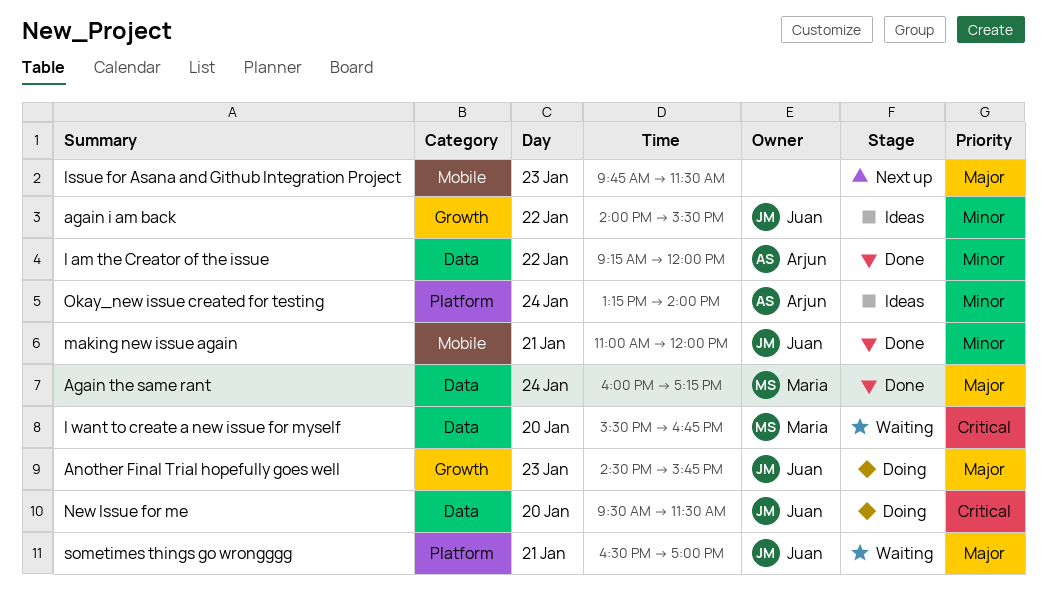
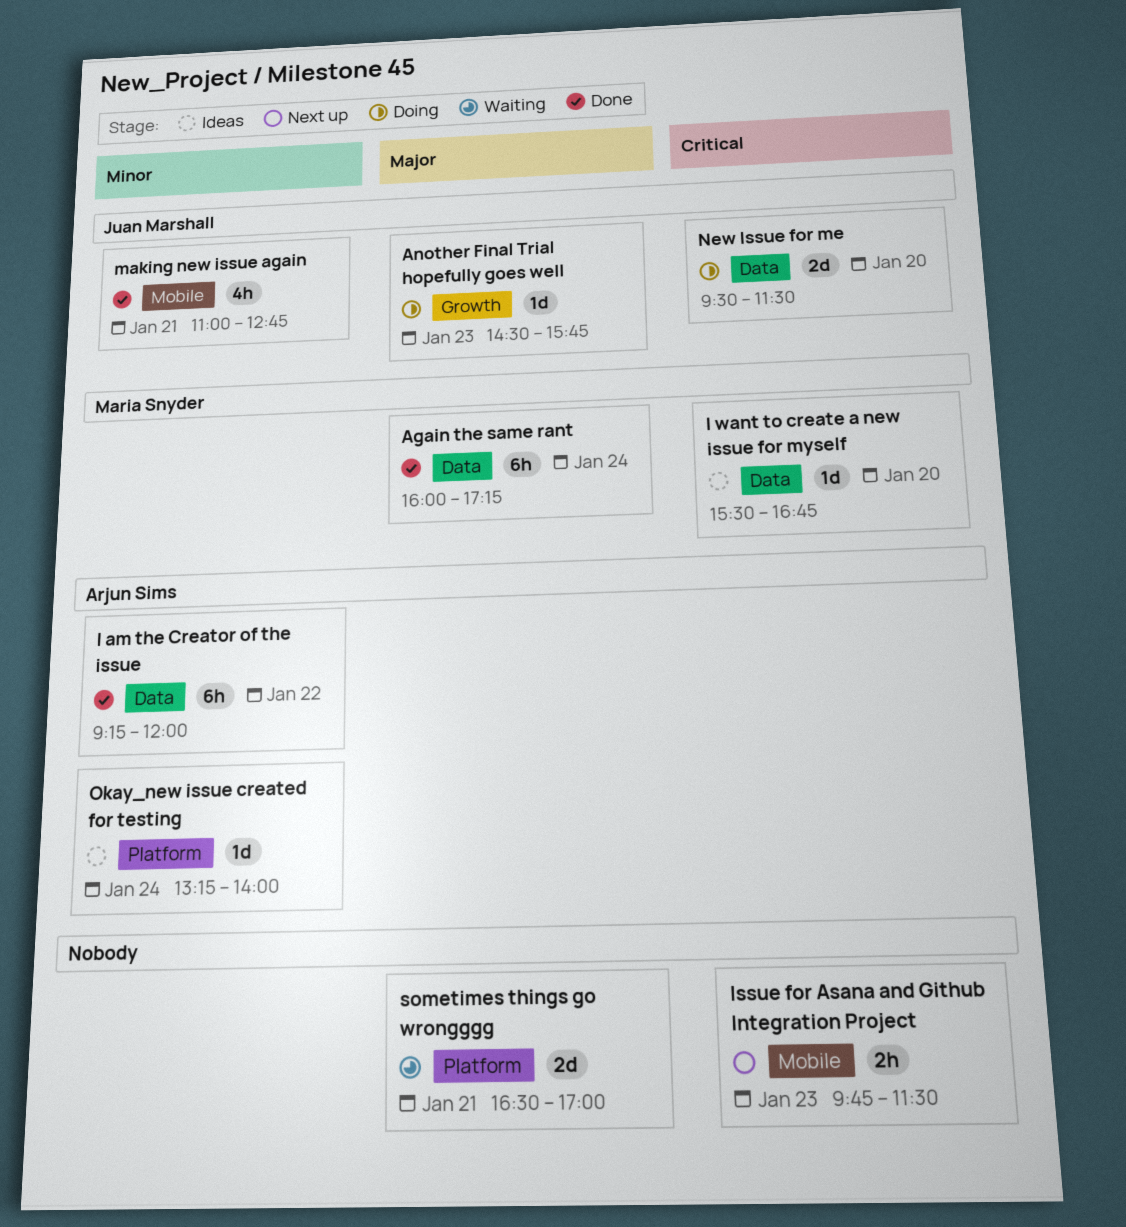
again i am back: present -> none
I want to create a new issue for myself, status: Waiting -> Ideas
Issue for Asana and Github Integration Project, priority: Major -> Critical
making new issue again, ends: 12:00 -> 12:45
sometimes things go wrongggg, owner: Juan Marshall -> none

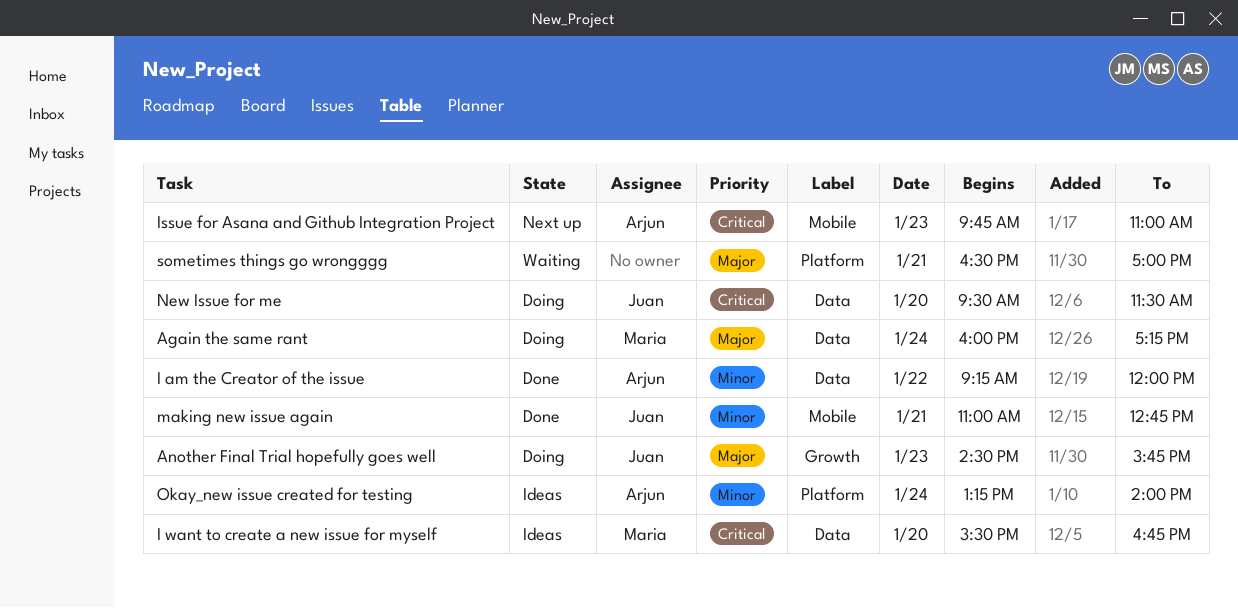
Again the same rant, status: Done -> Doing
Issue for Asana and Github Integration Project, owner: none -> Arjun Sims
Issue for Asana and Github Integration Project, ends: 11:30 -> 11:00

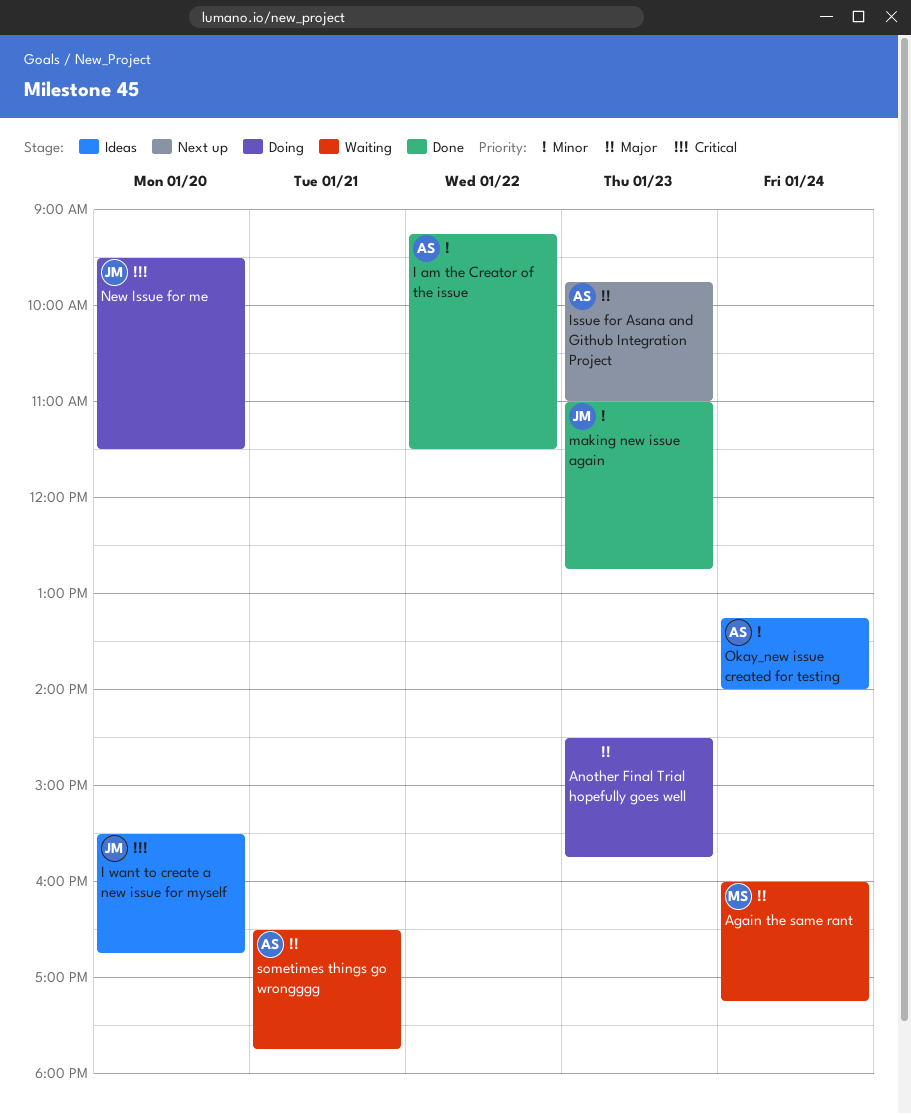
Again the same rant, status: Doing -> Waiting
Another Final Trial hopefully goes well, owner: Juan -> none
I am the Creator of the issue, ends: 12:00 -> 11:30
I want to create a new issue for myself, owner: Maria -> Juan
Issue for Asana and Github Integration Project, priority: Critical -> Major
making new issue again, day: Jan 21 -> Jan 23
sometimes things go wrongggg, owner: none -> Arjun
sometimes things go wrongggg, ends: 17:00 -> 17:45

